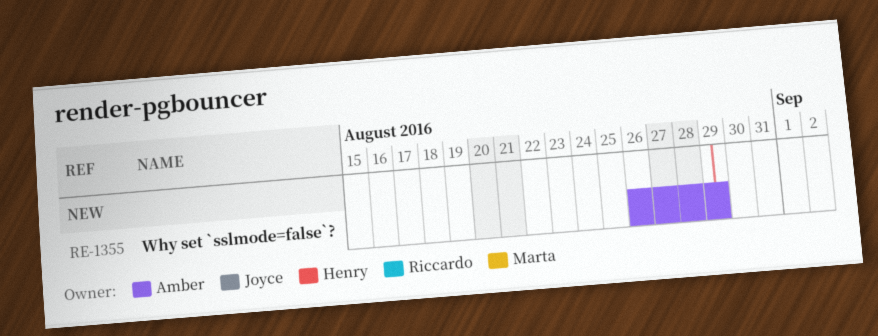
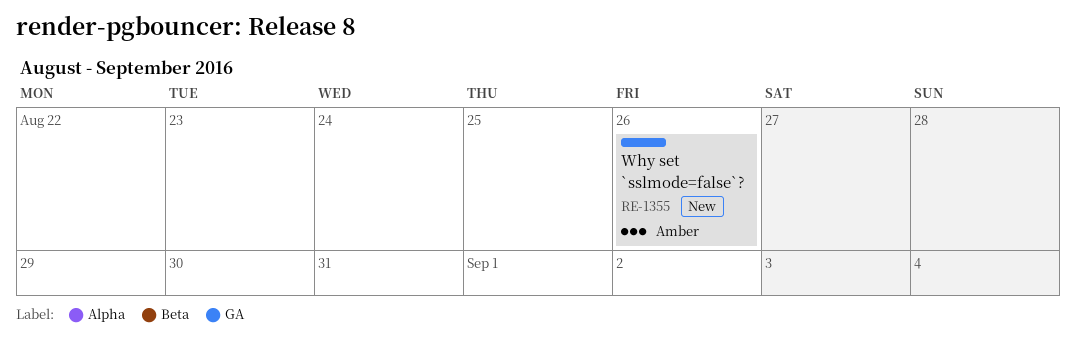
RE-1355, due: Aug 29 -> Aug 26

